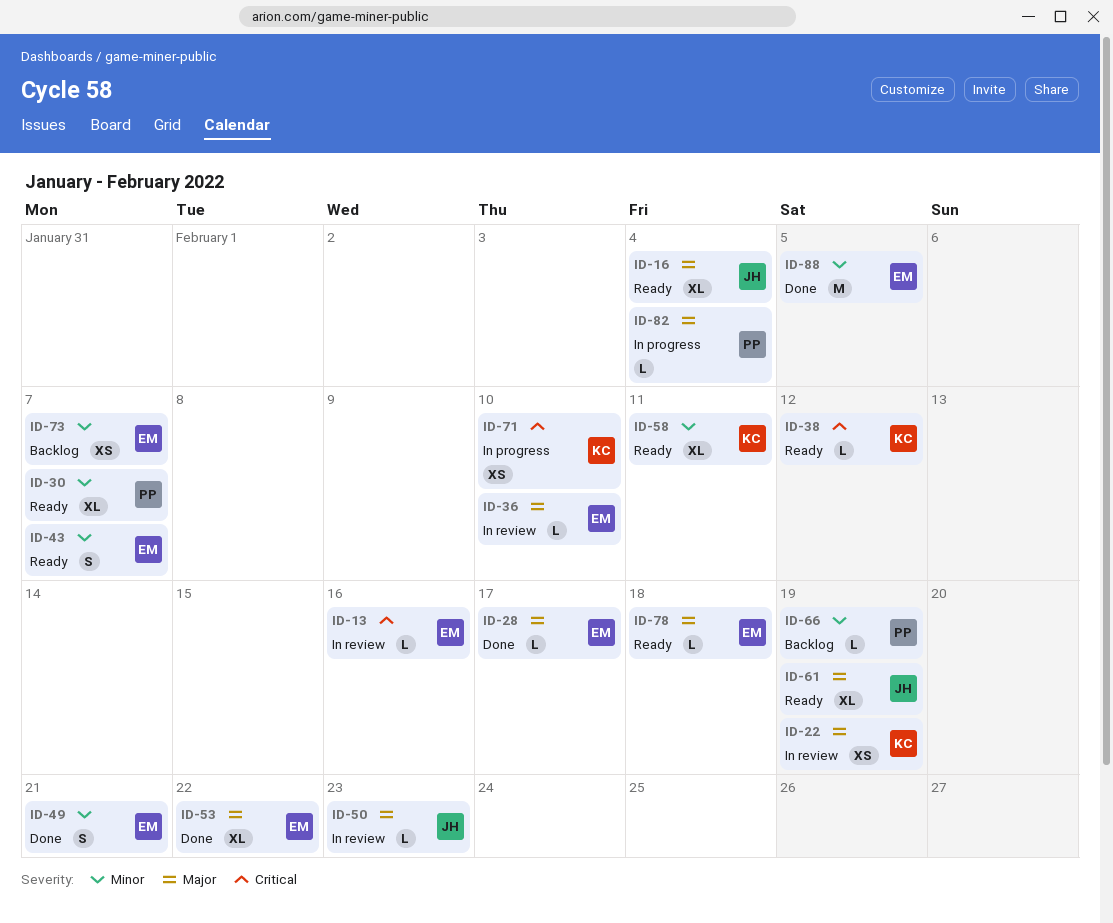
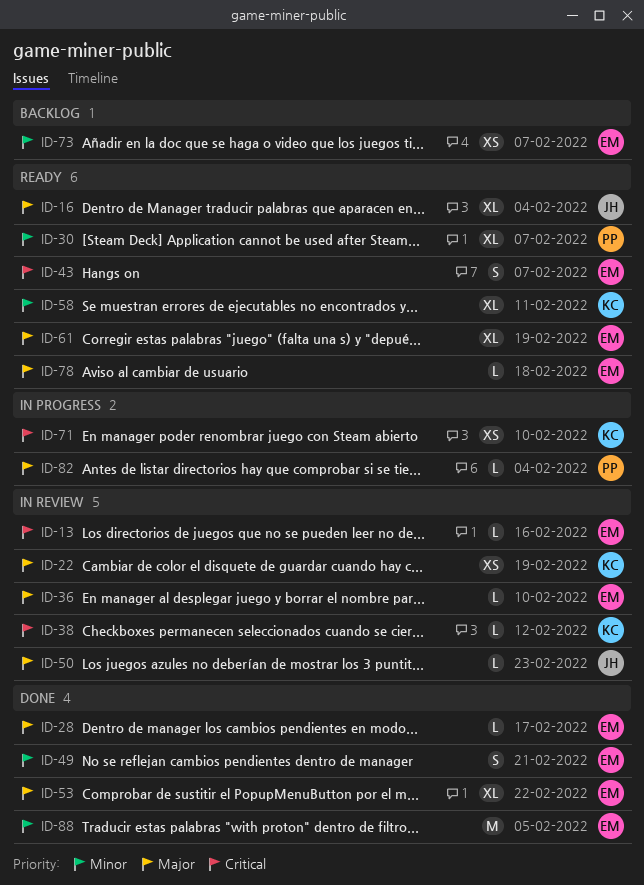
ID-38, status: Ready -> In review
ID-43, priority: Minor -> Critical
ID-61, owner: JH -> EM
ID-66: present -> none

